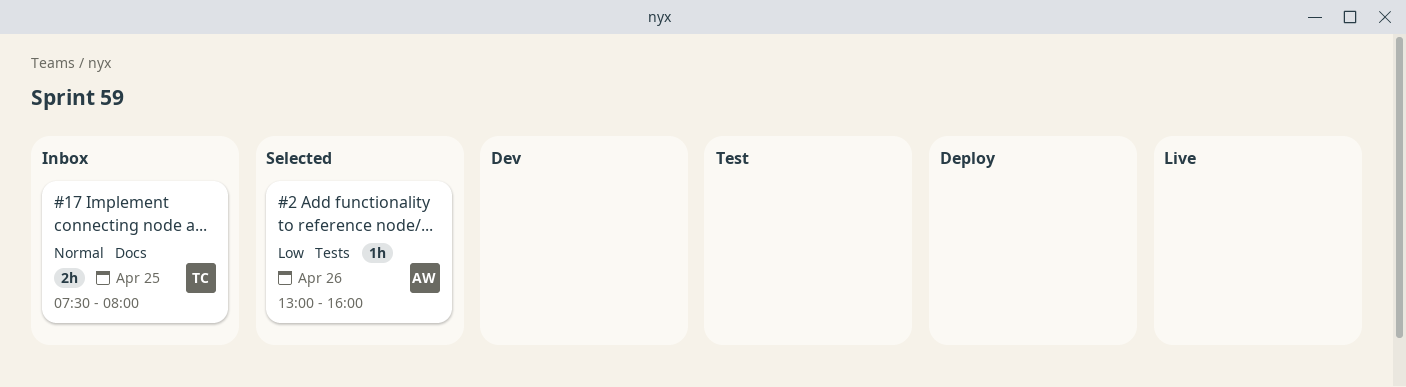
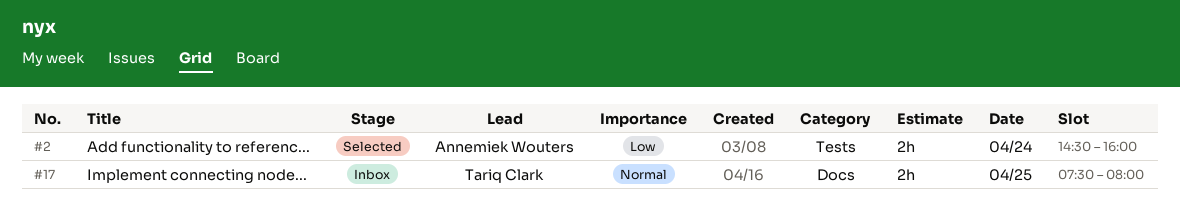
#2, estimate: 1h -> 2h
#2, day: Apr 26 -> Apr 24
#2, begins: 13:00 -> 14:30

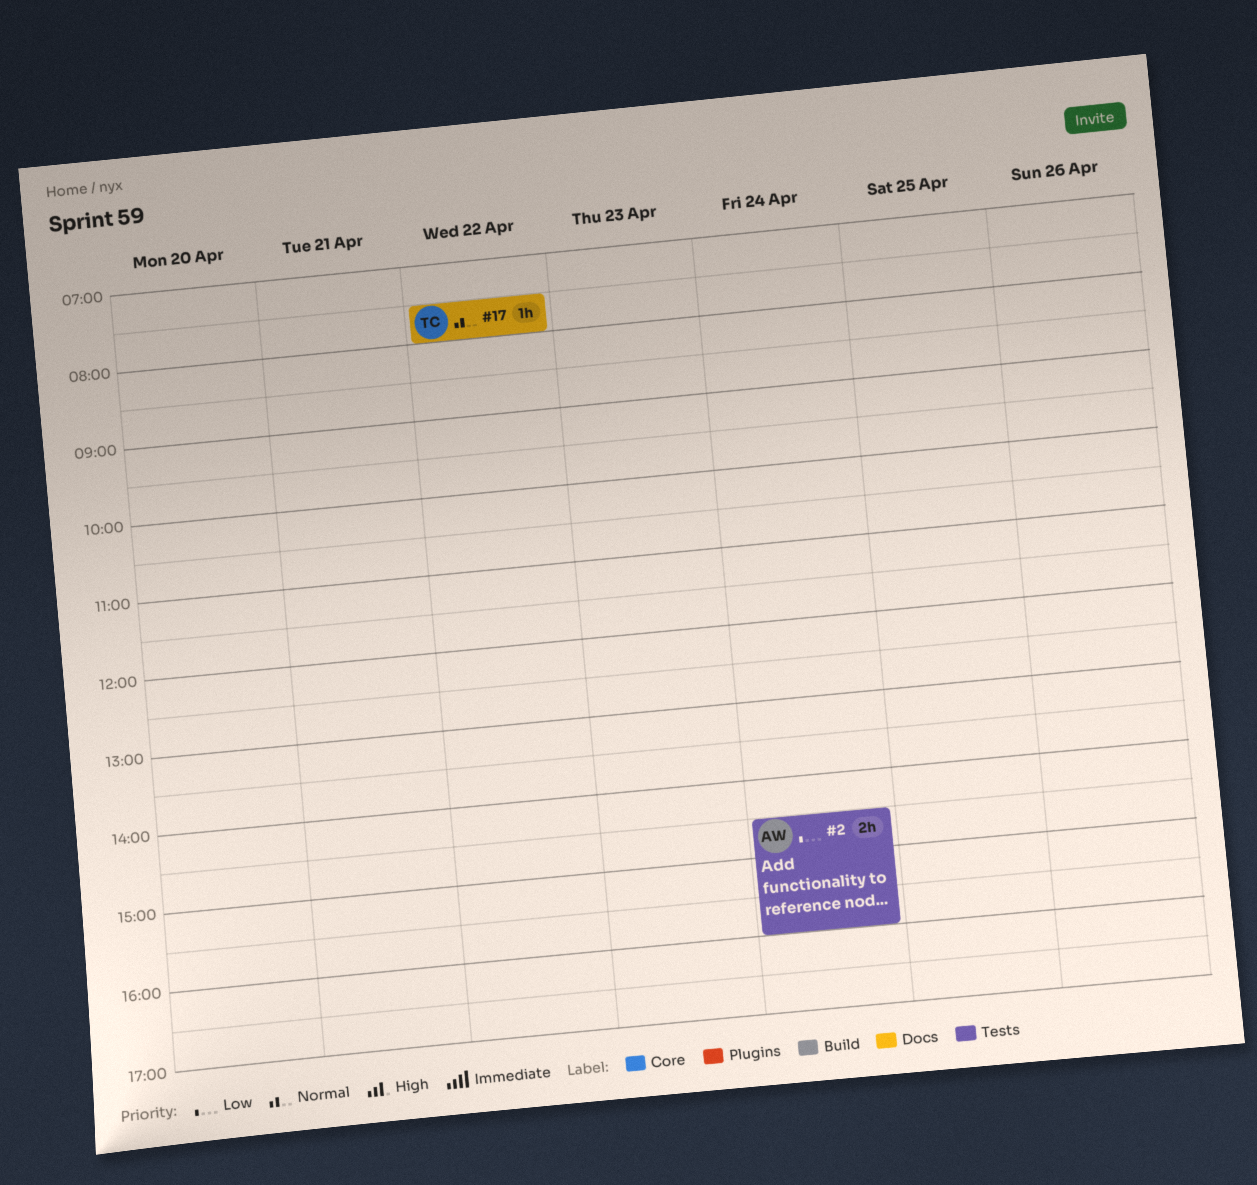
#17, estimate: 2h -> 1h
#17, day: Apr 25 -> Apr 22

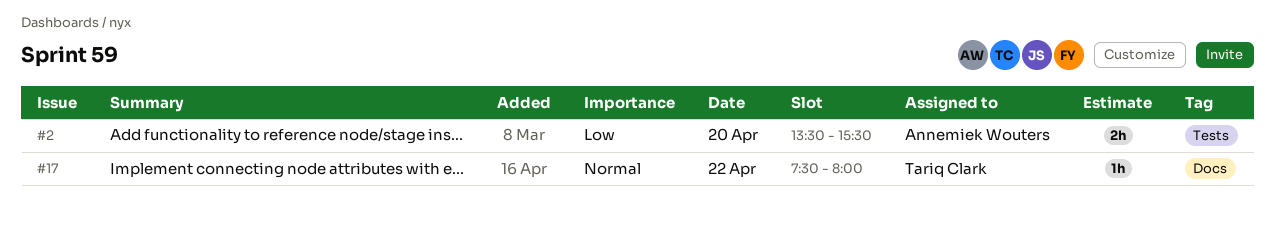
#2, day: Apr 24 -> Apr 20
#2, begins: 14:30 -> 13:30
#2, ends: 16:00 -> 15:30

